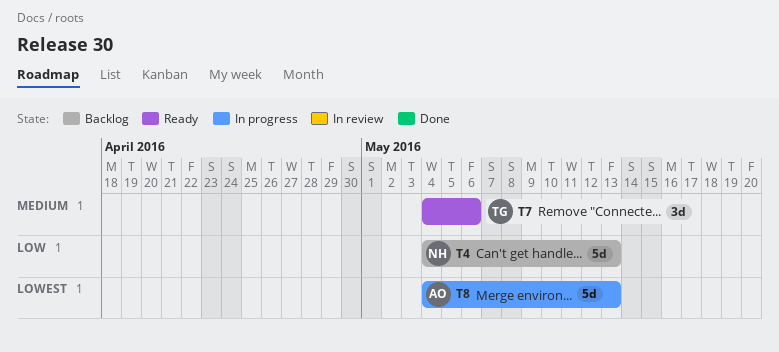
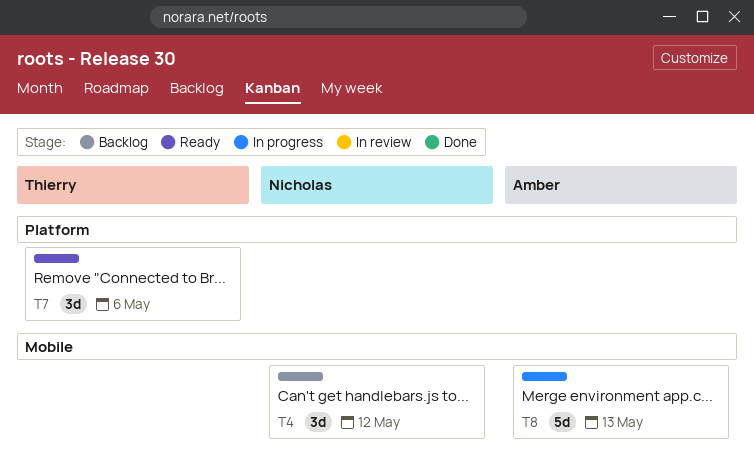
T4, estimate: 5d -> 3d
T4, due: May 13 -> May 12

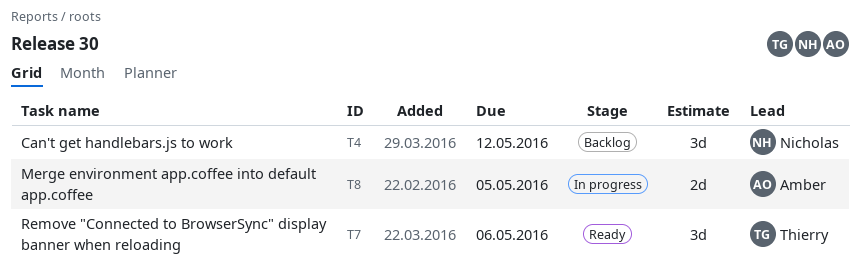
T8, estimate: 5d -> 2d
T8, due: May 13 -> May 5

